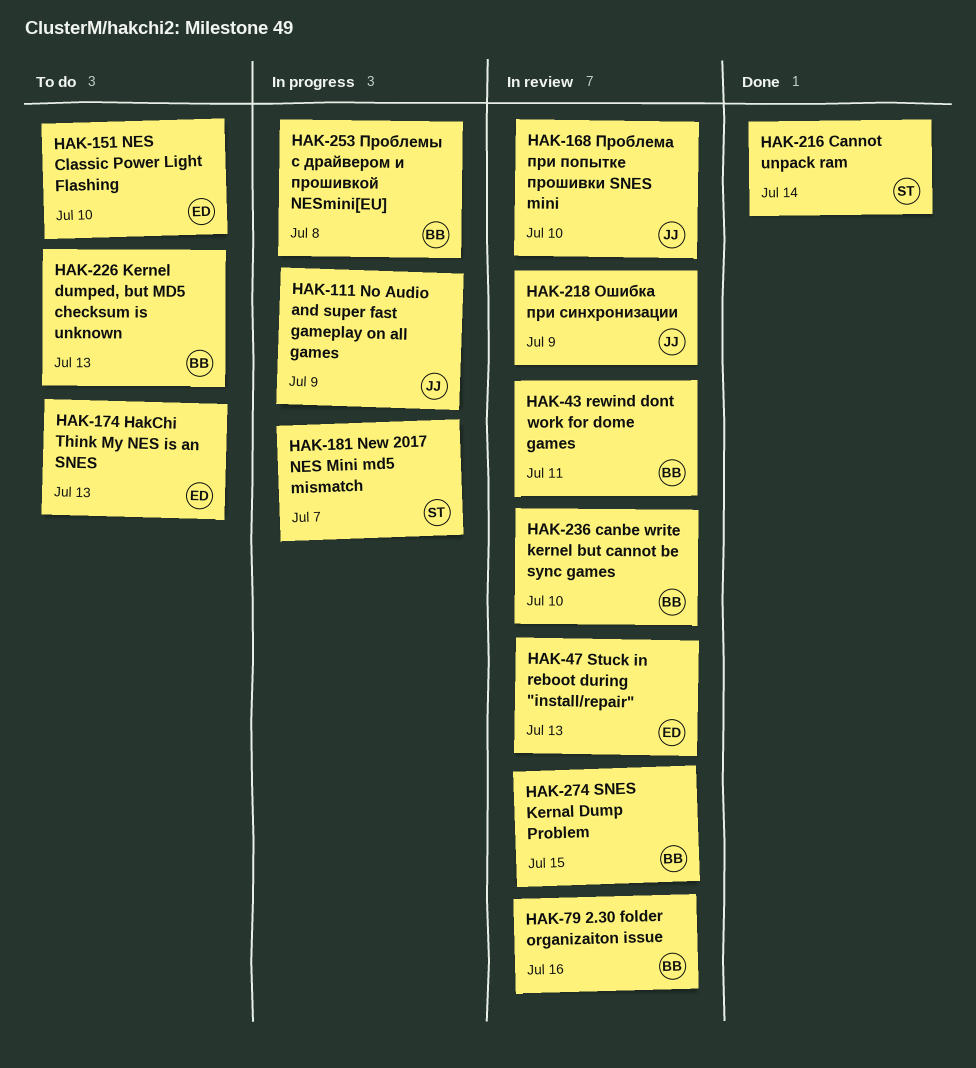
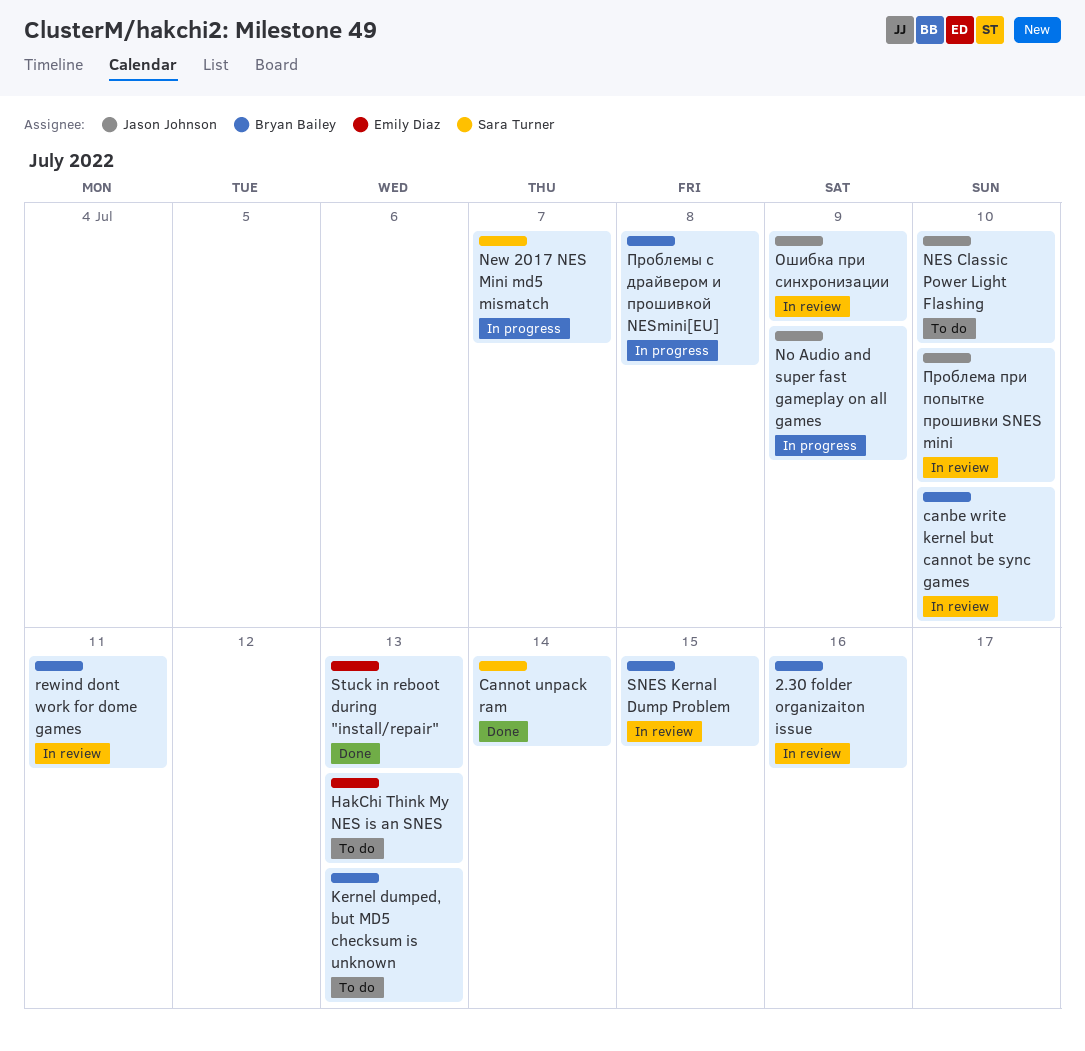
NES Classic Power Light Flashing, owner: Emily Diaz -> Jason Johnson
Stuck in reboot during "install/repair", status: In review -> Done

